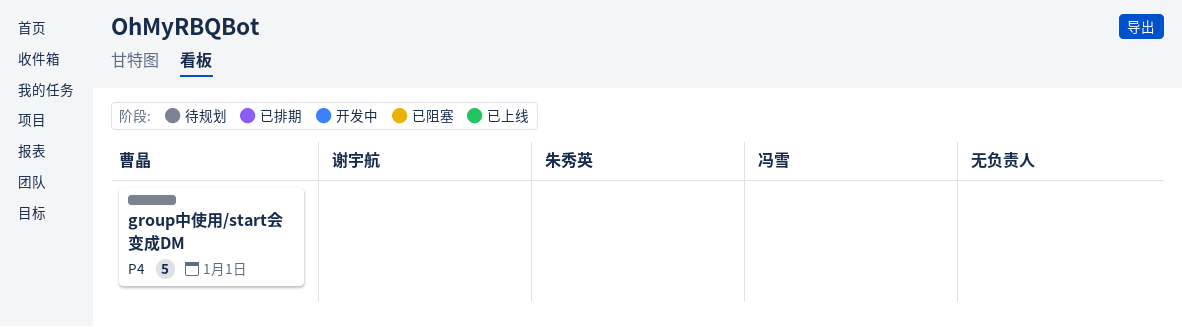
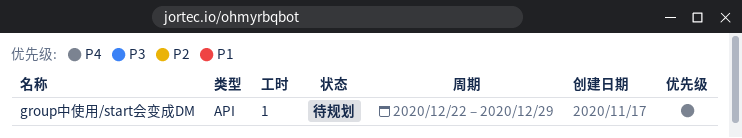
group中使用/start会变成DM, estimate: 5 -> 1
group中使用/start会变成DM, due: Jan 1 -> Dec 29

